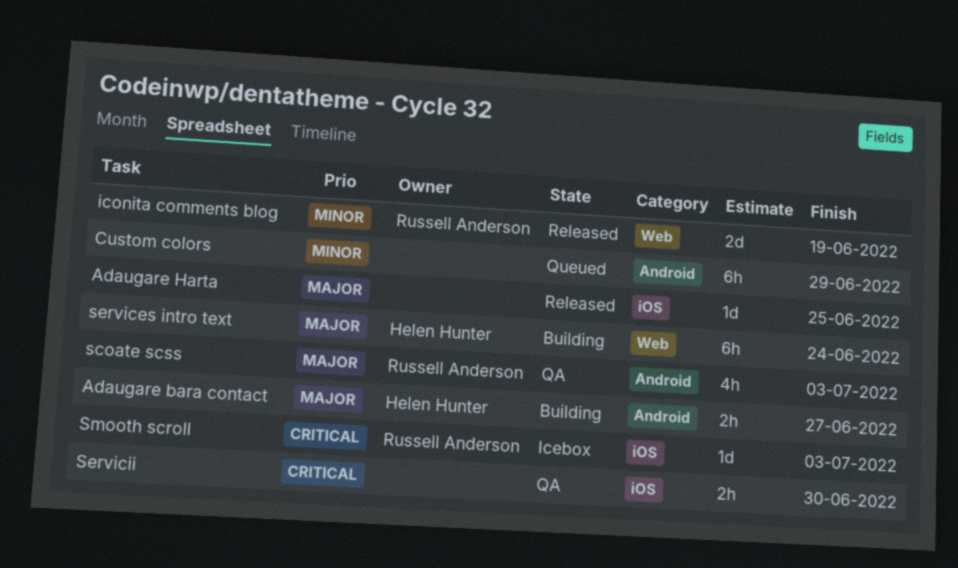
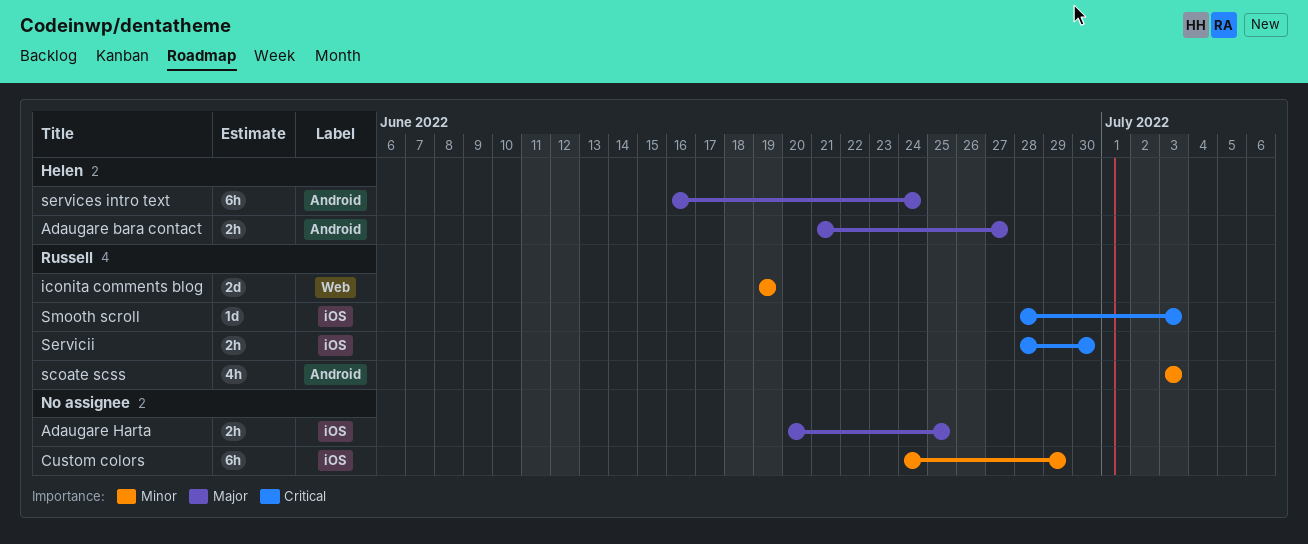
Adaugare Harta, estimate: 1d -> 2h
Custom colors, label: Android -> iOS
scoate scss, priority: Major -> Minor
services intro text, label: Web -> Android
Servicii, owner: none -> Russell Anderson

